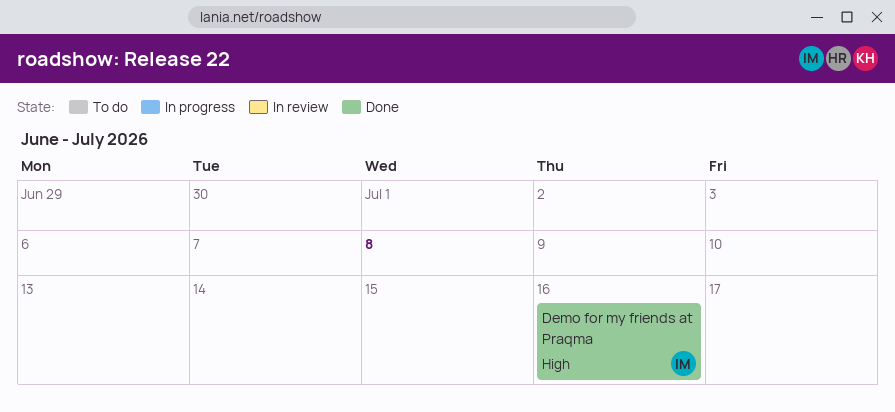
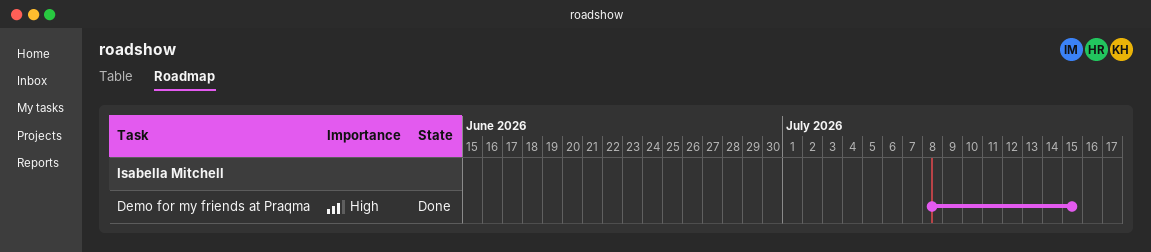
Demo for my friends at Praqma, due: Jul 16 -> Jul 15

